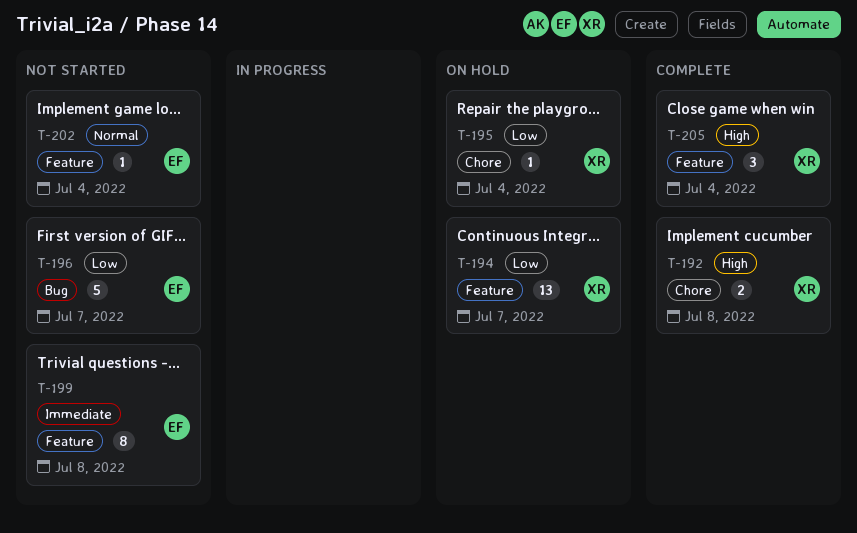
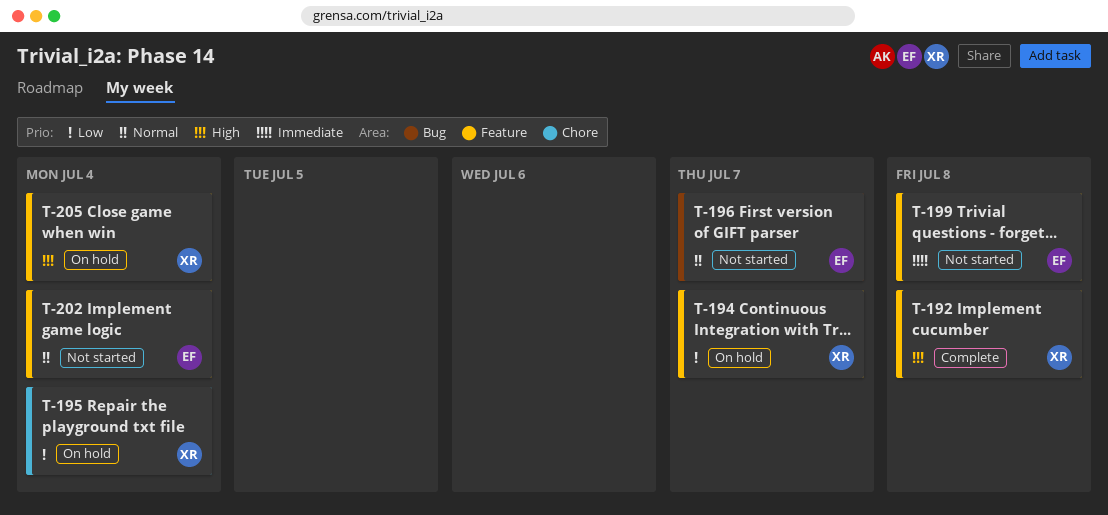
T-192, label: Chore -> Feature
T-196, priority: Low -> Normal
T-205, status: Complete -> On hold

